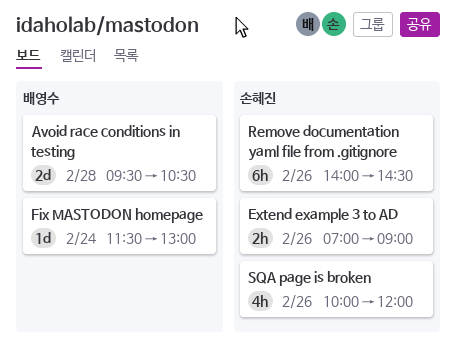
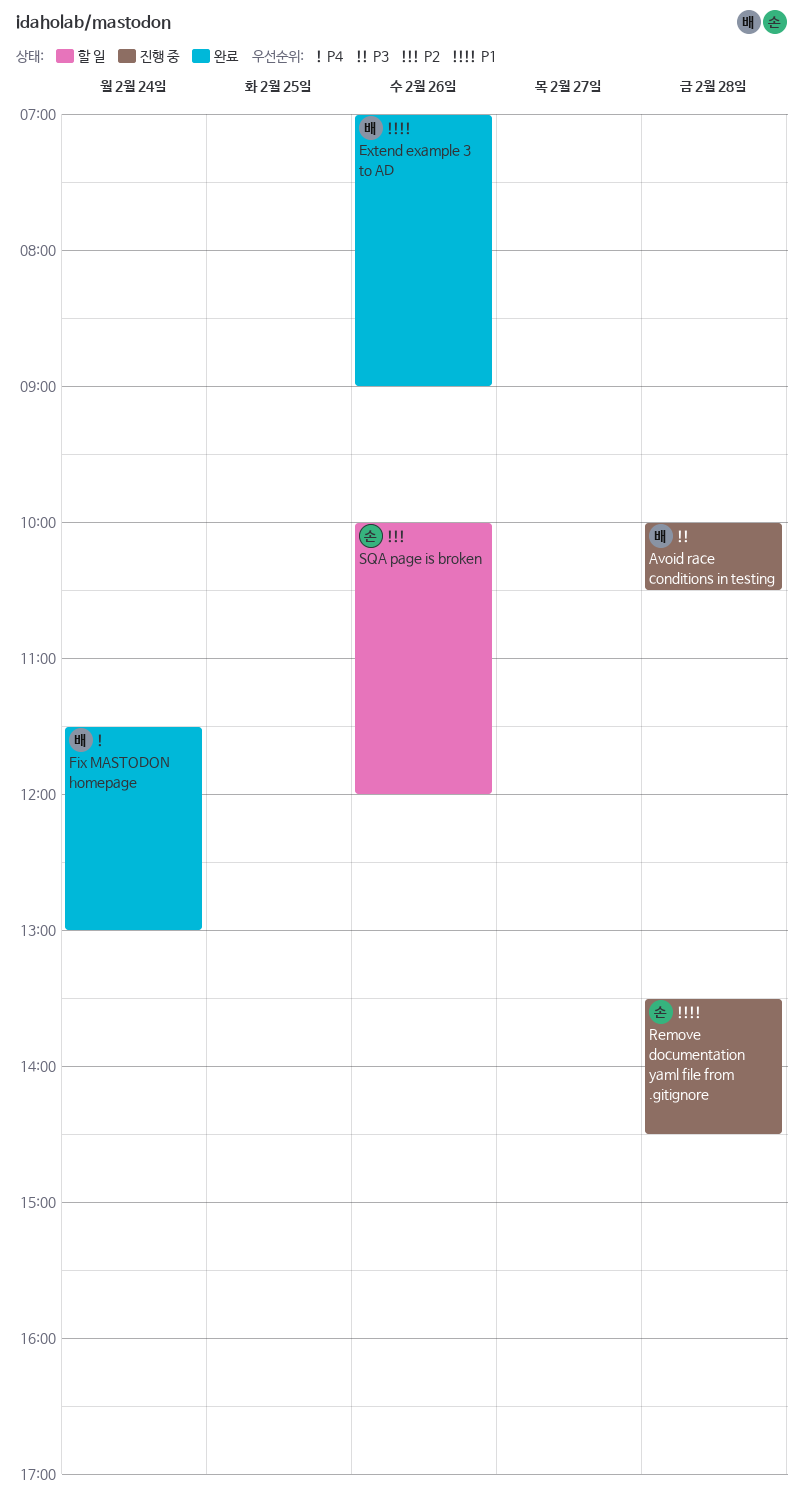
Avoid race conditions in testing, begins: 09:30 -> 10:00
Extend example 3 to AD, owner: 손혜진 -> 배영수
Remove documentation yaml file from .gitignore, day: Feb 26 -> Feb 28
Remove documentation yaml file from .gitignore, begins: 14:00 -> 13:30

